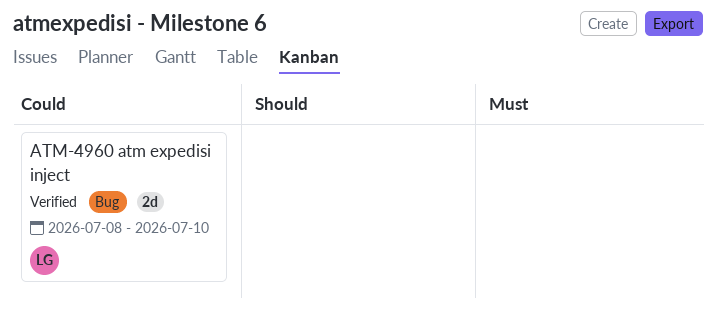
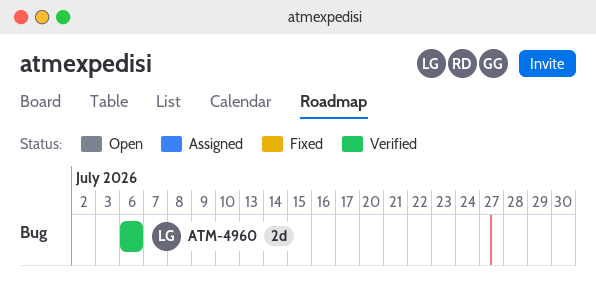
ATM-4960, start: Jul 8 -> Jul 6
ATM-4960, due: Jul 10 -> Jul 6

